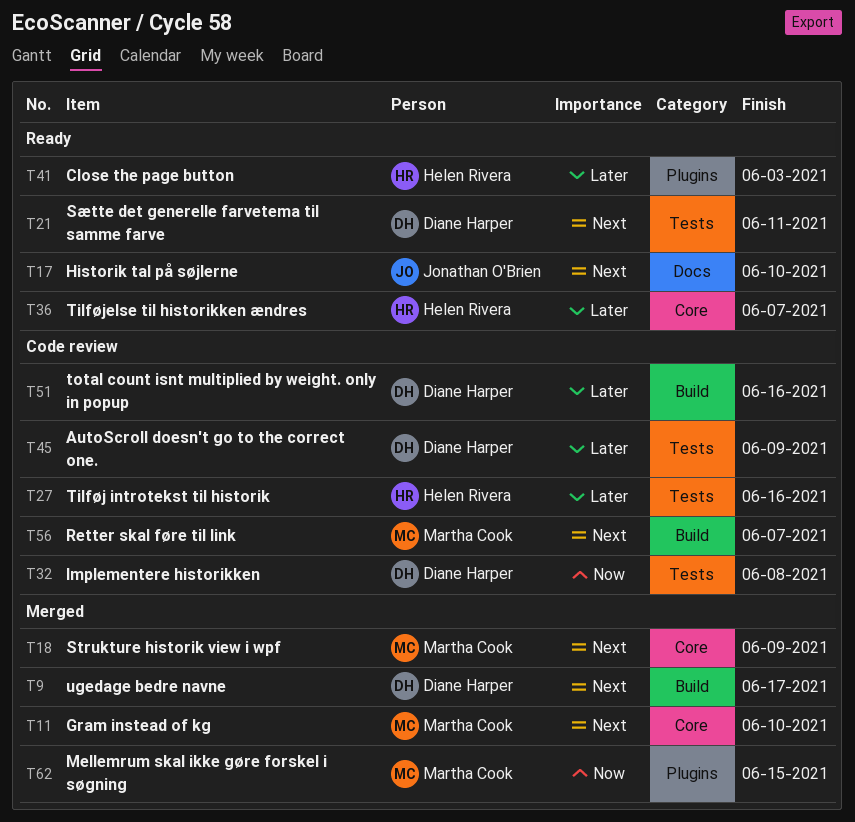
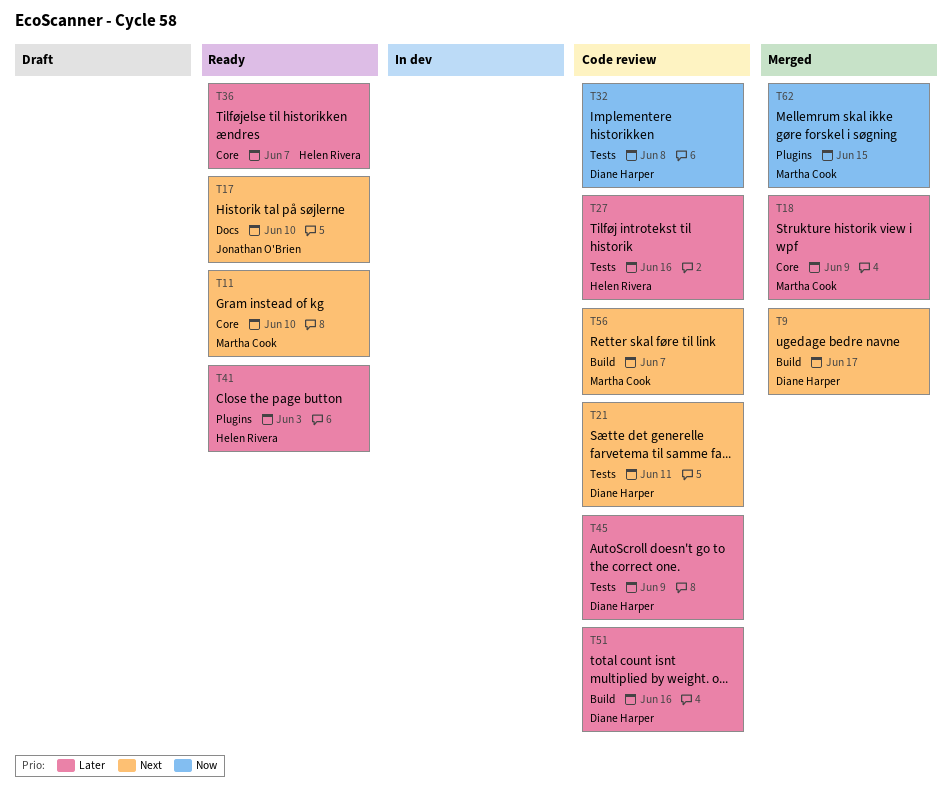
T11, status: Merged -> Ready
T18, priority: Next -> Later
T21, status: Ready -> Code review

